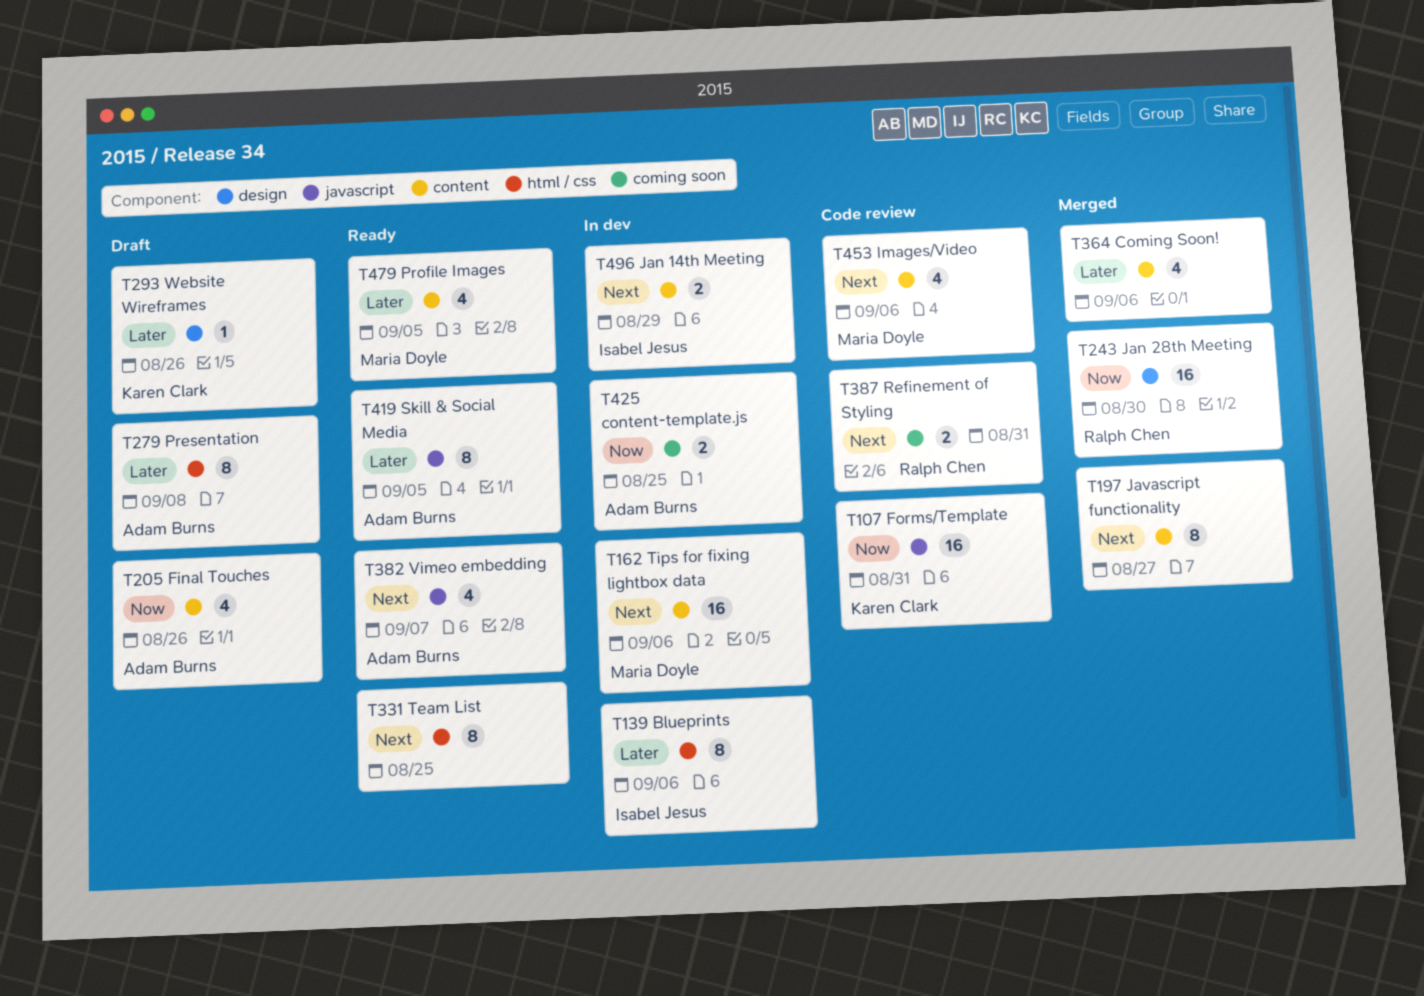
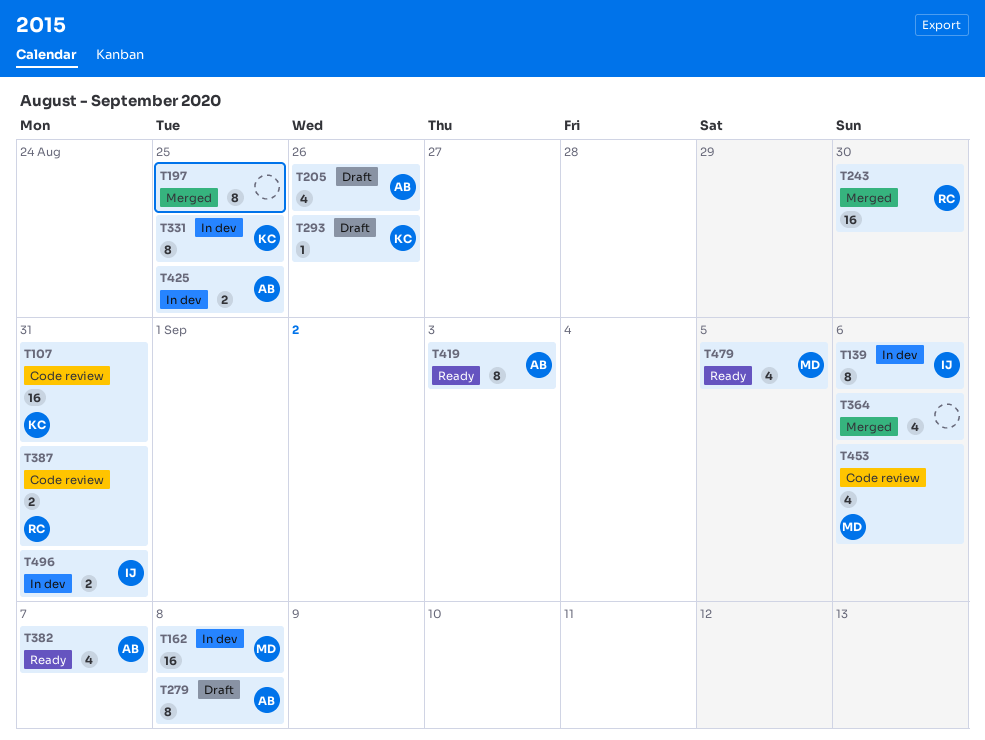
T162, due: Sep 6 -> Sep 8
T197, due: Aug 27 -> Aug 25
T331, status: Ready -> In dev
T331, owner: none -> Karen Clark
T419, due: Sep 5 -> Sep 3
T496, due: Aug 29 -> Aug 31

